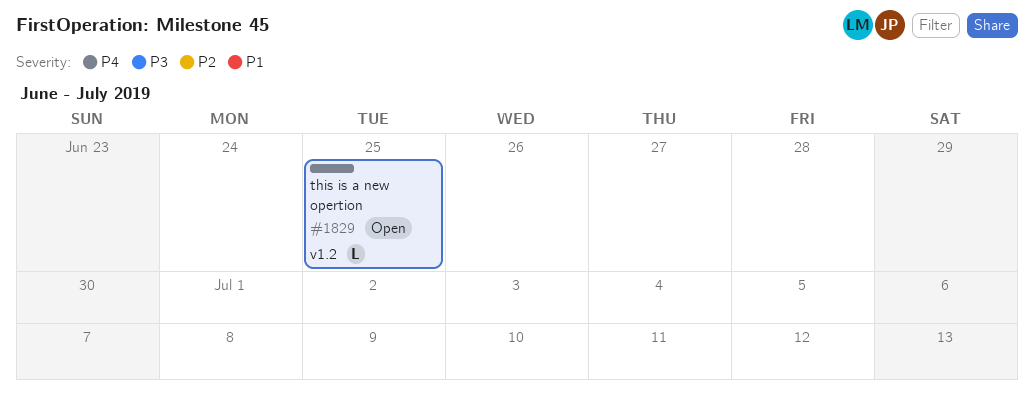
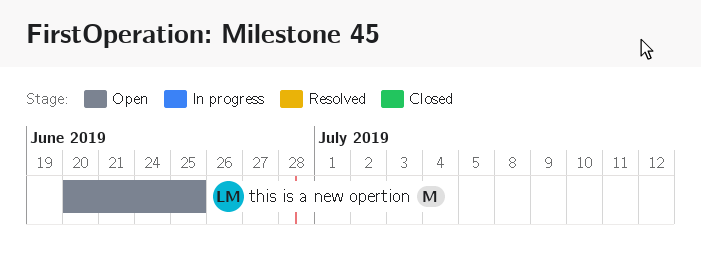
this is a new opertion, estimate: L -> M

